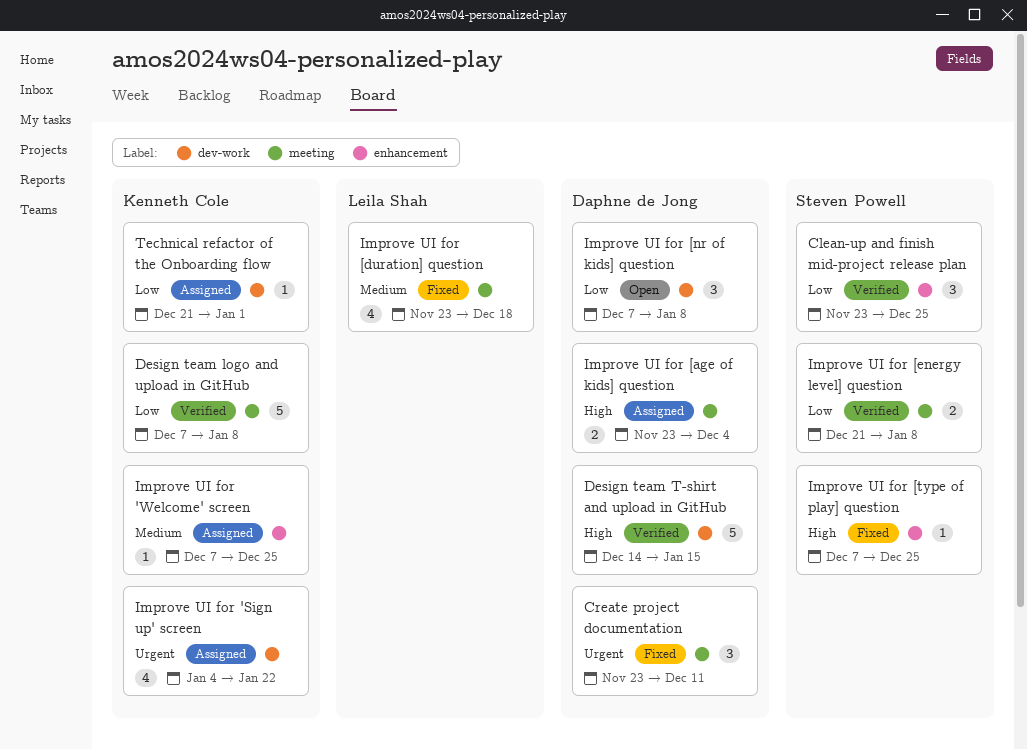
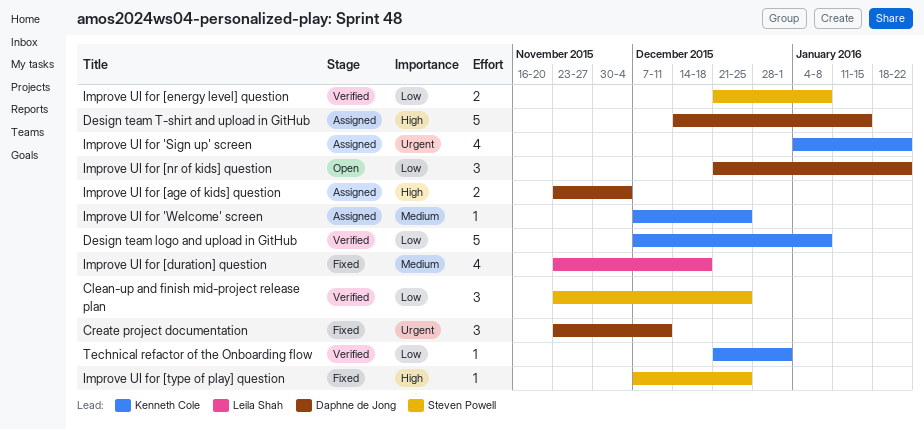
Design team T-shirt and upload in GitHub, status: Verified -> Assigned
Improve UI for [nr of kids] question, start: Dec 7 -> Dec 21
Improve UI for [nr of kids] question, due: Jan 8 -> Jan 22
Technical refactor of the Onboarding flow, status: Assigned -> Verified

